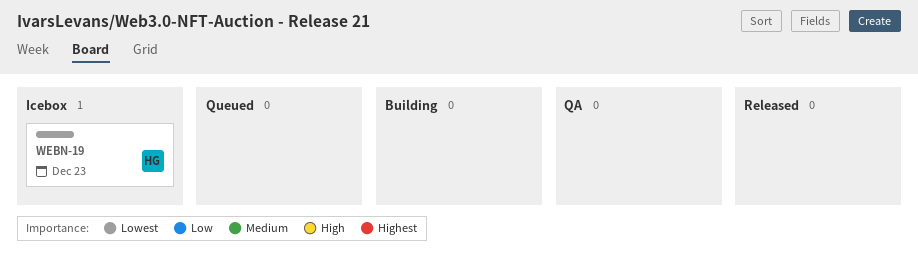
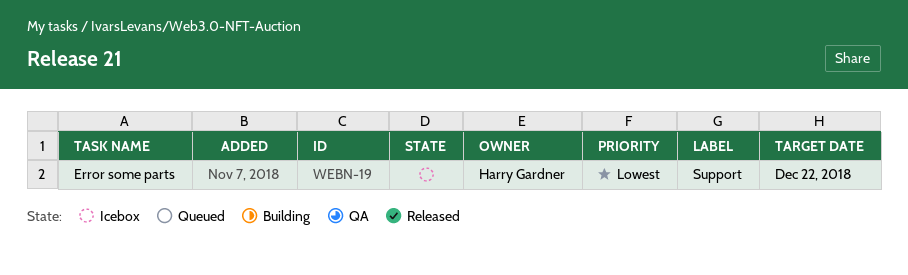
WEBN-19, due: Dec 23 -> Dec 22

